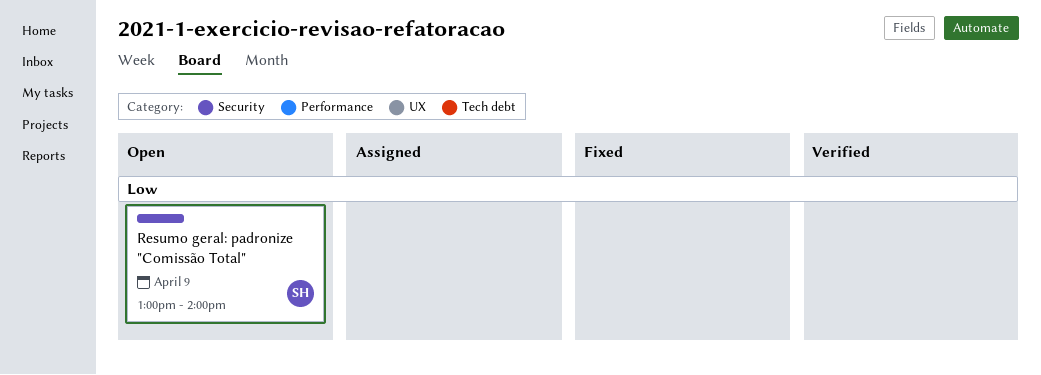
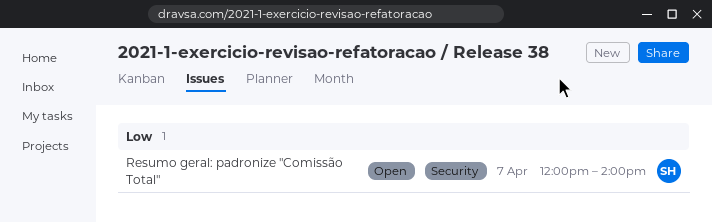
Resumo geral: padronize "Comissão Total", day: Apr 9 -> Apr 7
Resumo geral: padronize "Comissão Total", begins: 13:00 -> 12:00

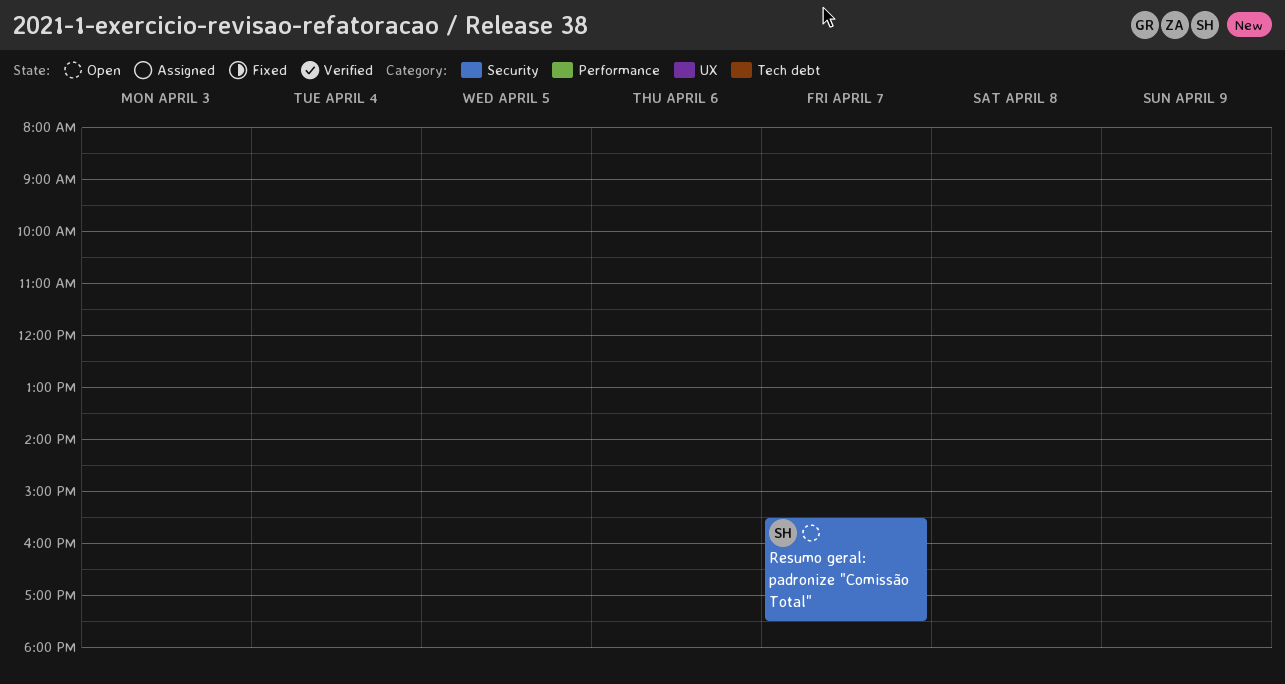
Resumo geral: padronize "Comissão Total", begins: 12:00 -> 15:30
Resumo geral: padronize "Comissão Total", ends: 14:00 -> 17:30

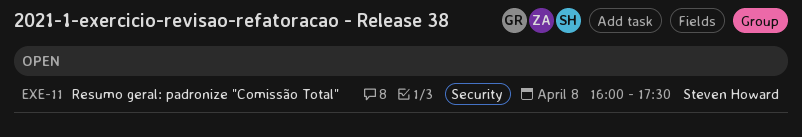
Resumo geral: padronize "Comissão Total", day: Apr 7 -> Apr 8
Resumo geral: padronize "Comissão Total", begins: 15:30 -> 16:00

